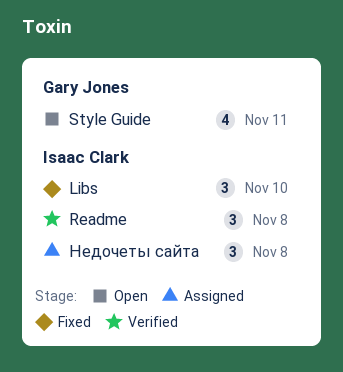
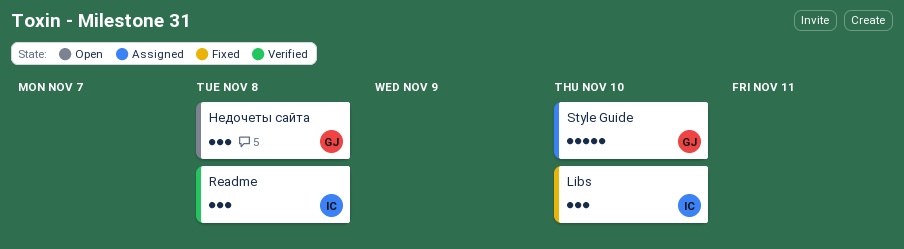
Style Guide, status: Open -> Assigned
Style Guide, estimate: 4 -> 5
Style Guide, due: Nov 11 -> Nov 10
Недочеты сайта, status: Assigned -> Open
Недочеты сайта, owner: Isaac Clark -> Gary Jones

